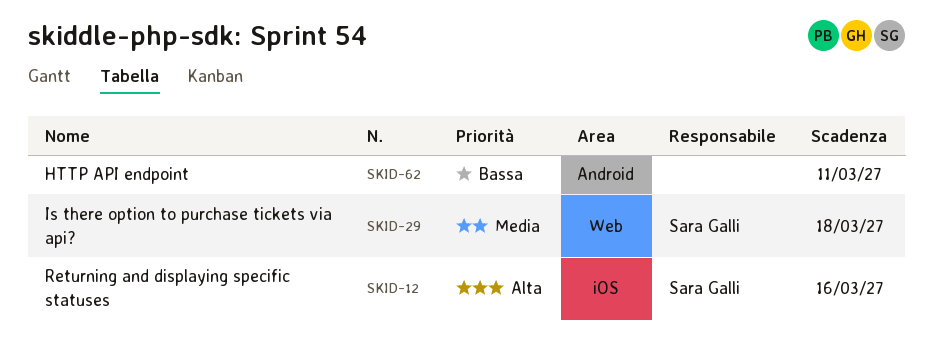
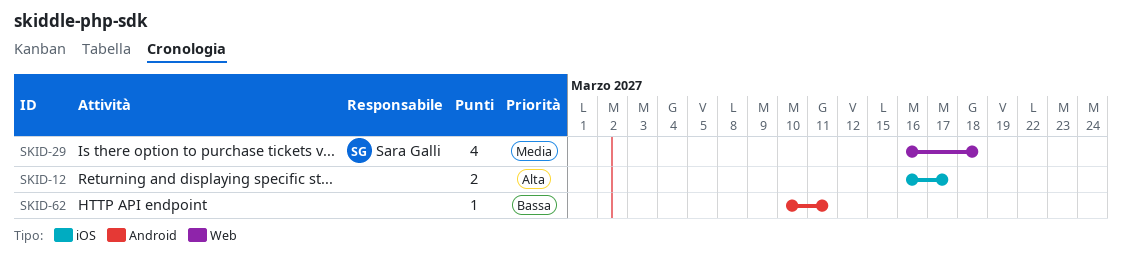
SKID-12, owner: Sara Galli -> none
SKID-12, due: Mar 16 -> Mar 17

